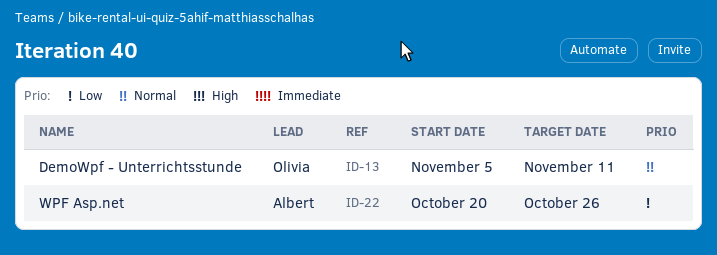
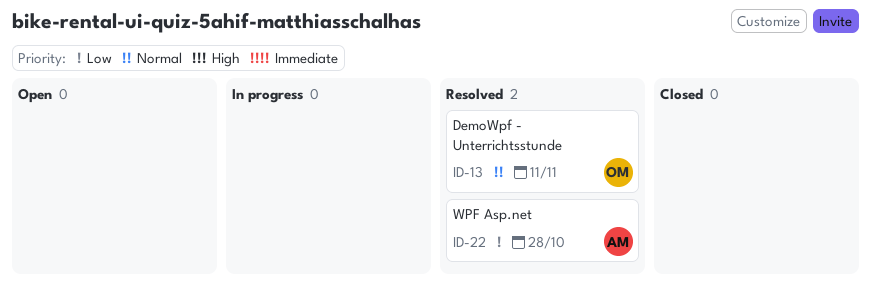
ID-22, due: Oct 26 -> Oct 28

